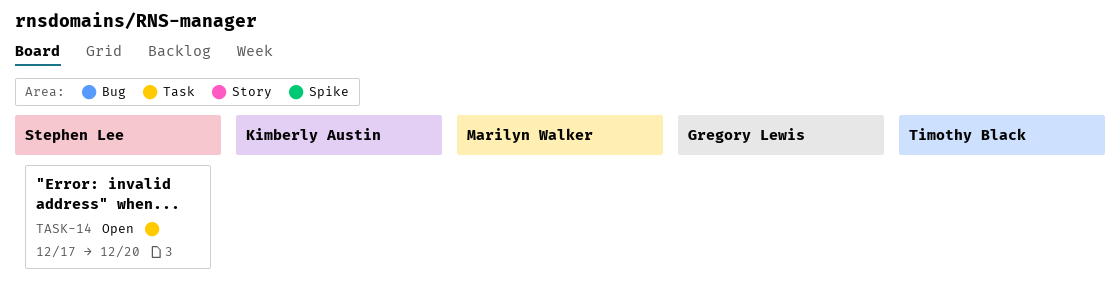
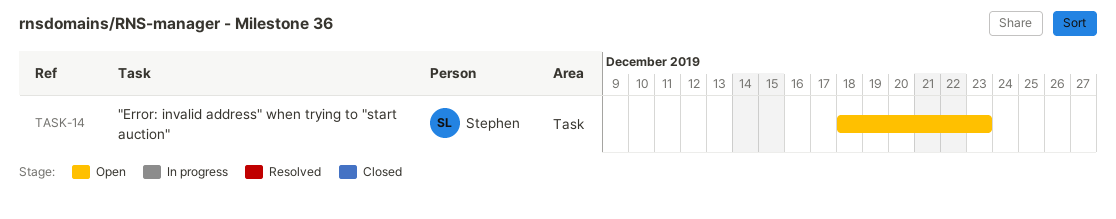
TASK-14, start: Dec 17 -> Dec 18
TASK-14, due: Dec 20 -> Dec 23

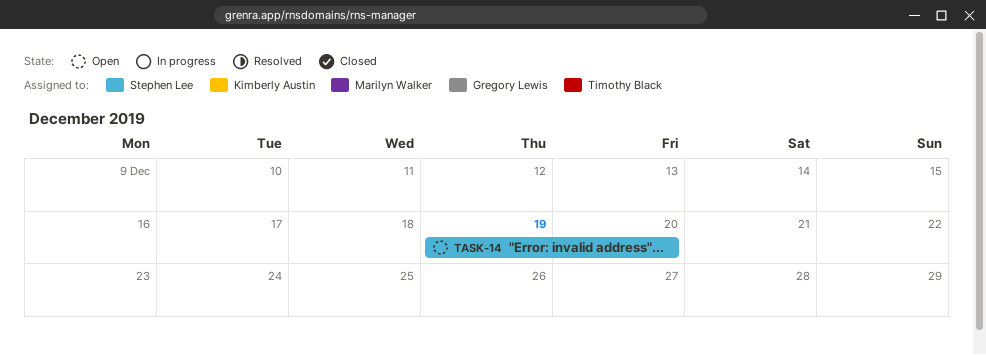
TASK-14, start: Dec 18 -> Dec 19
TASK-14, due: Dec 23 -> Dec 20

